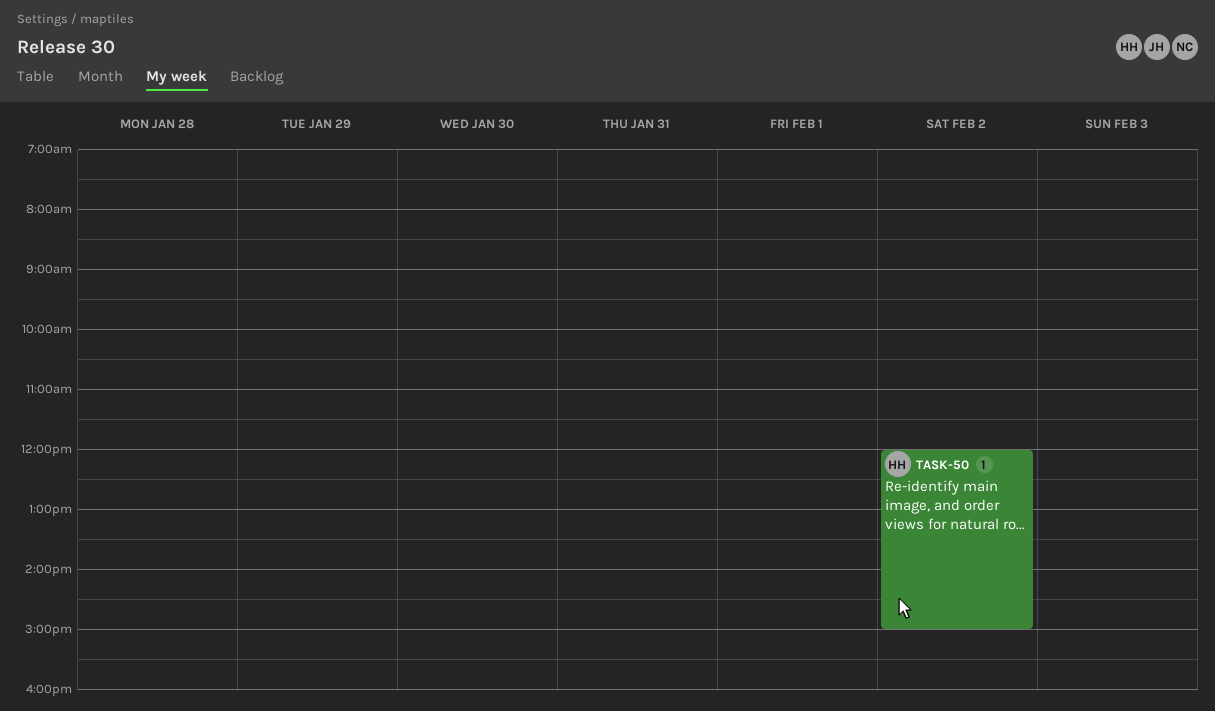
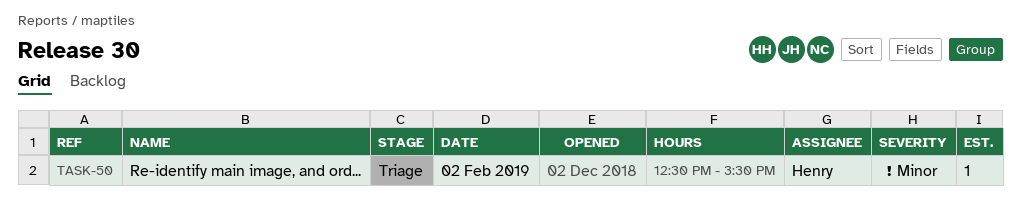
TASK-50, begins: 12:00 -> 12:30
TASK-50, ends: 15:00 -> 15:30

